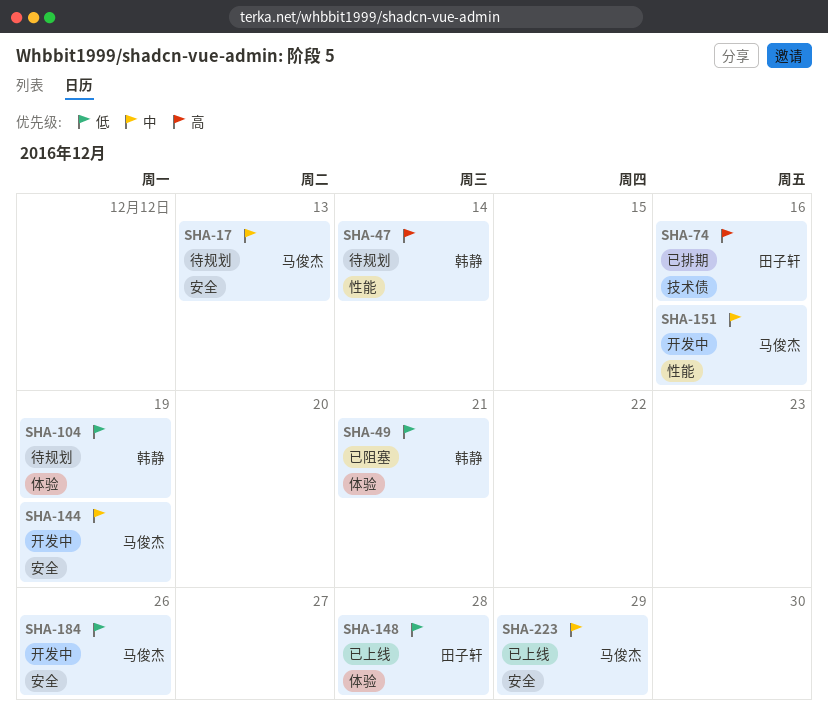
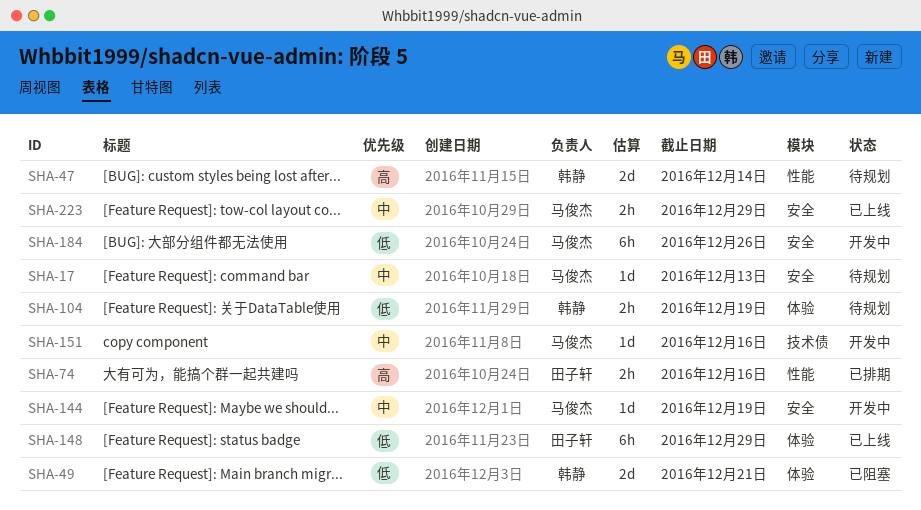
SHA-74, label: 技术债 -> 性能
SHA-148, due: Dec 28 -> Dec 29
SHA-151, label: 性能 -> 技术债

